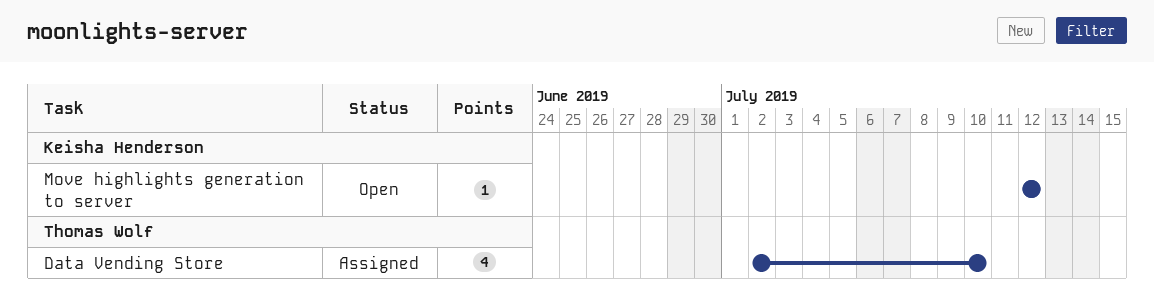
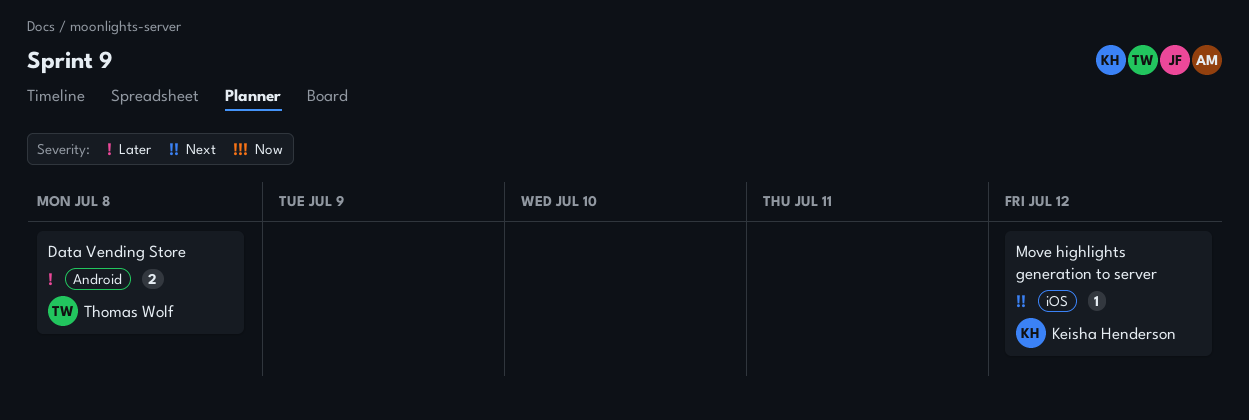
Data Vending Store, estimate: 4 -> 2
Data Vending Store, due: Jul 10 -> Jul 8

